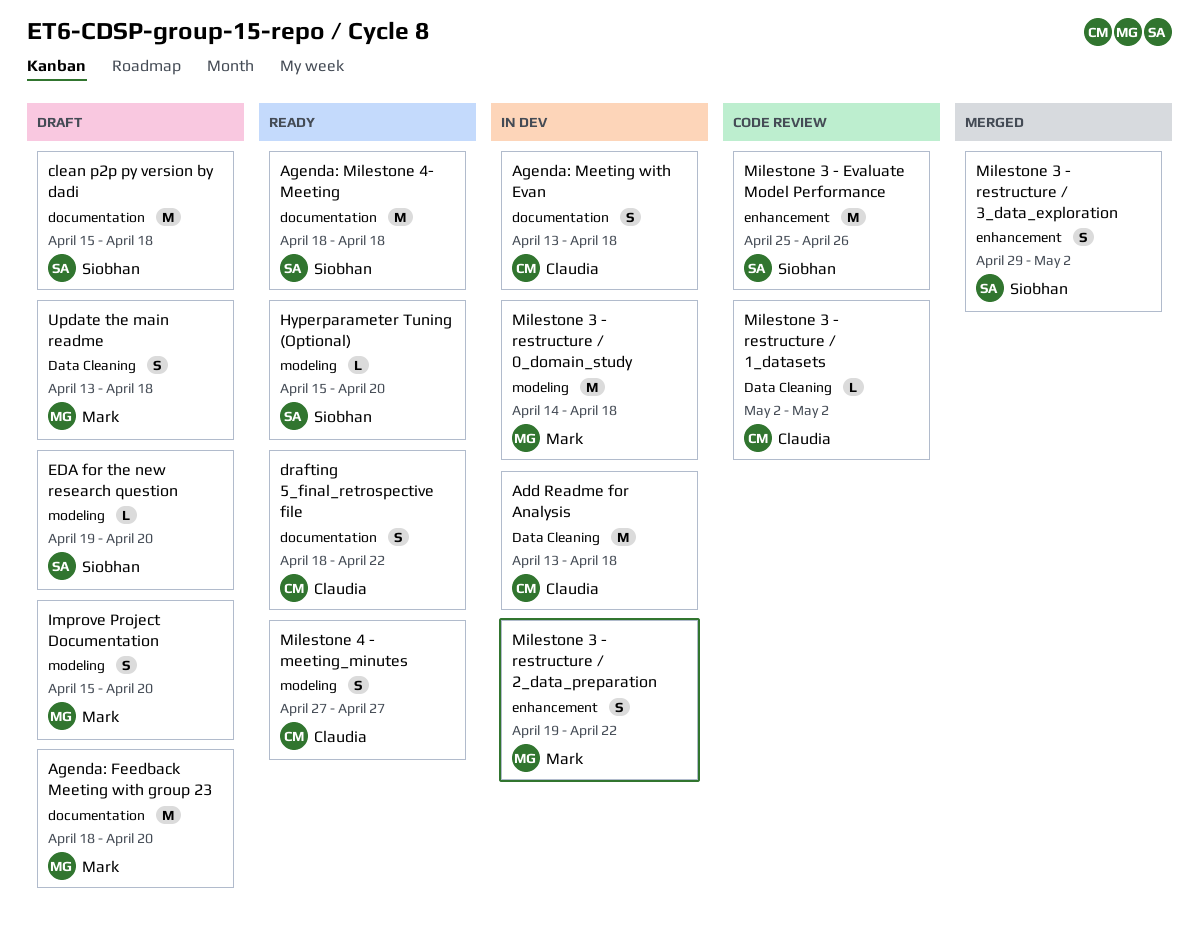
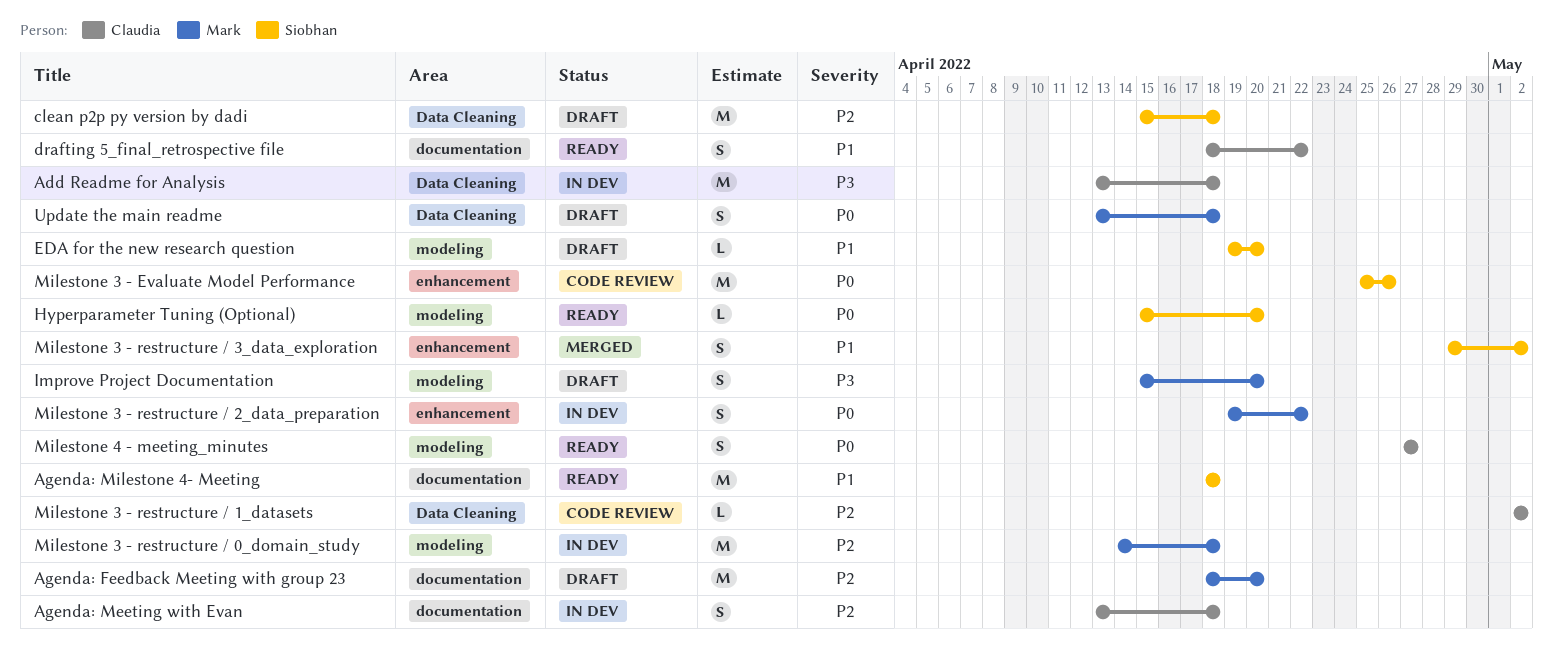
clean p2p py version by dadi, label: documentation -> Data Cleaning

